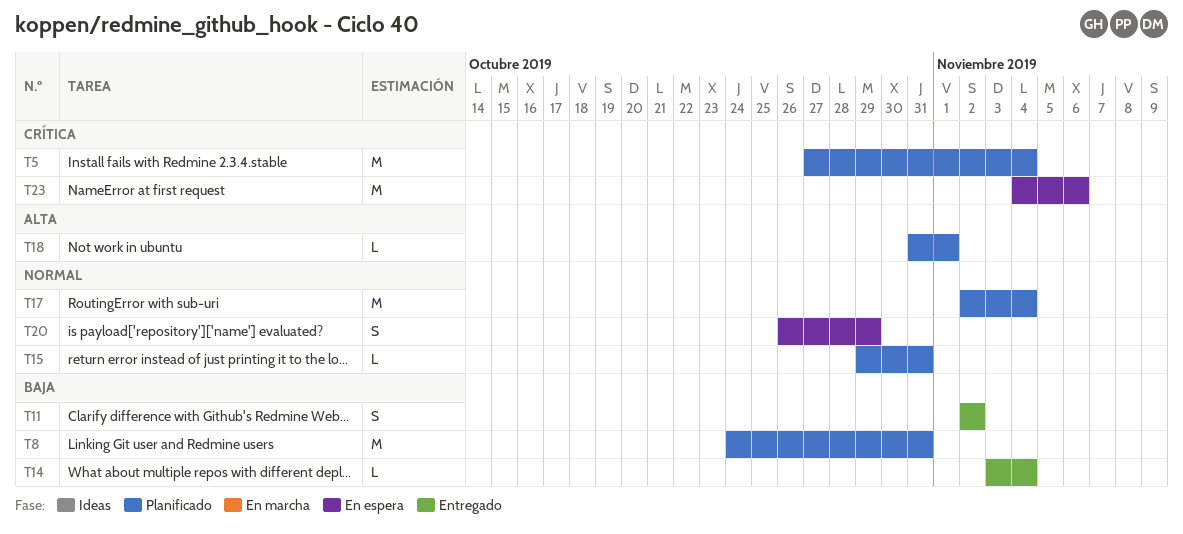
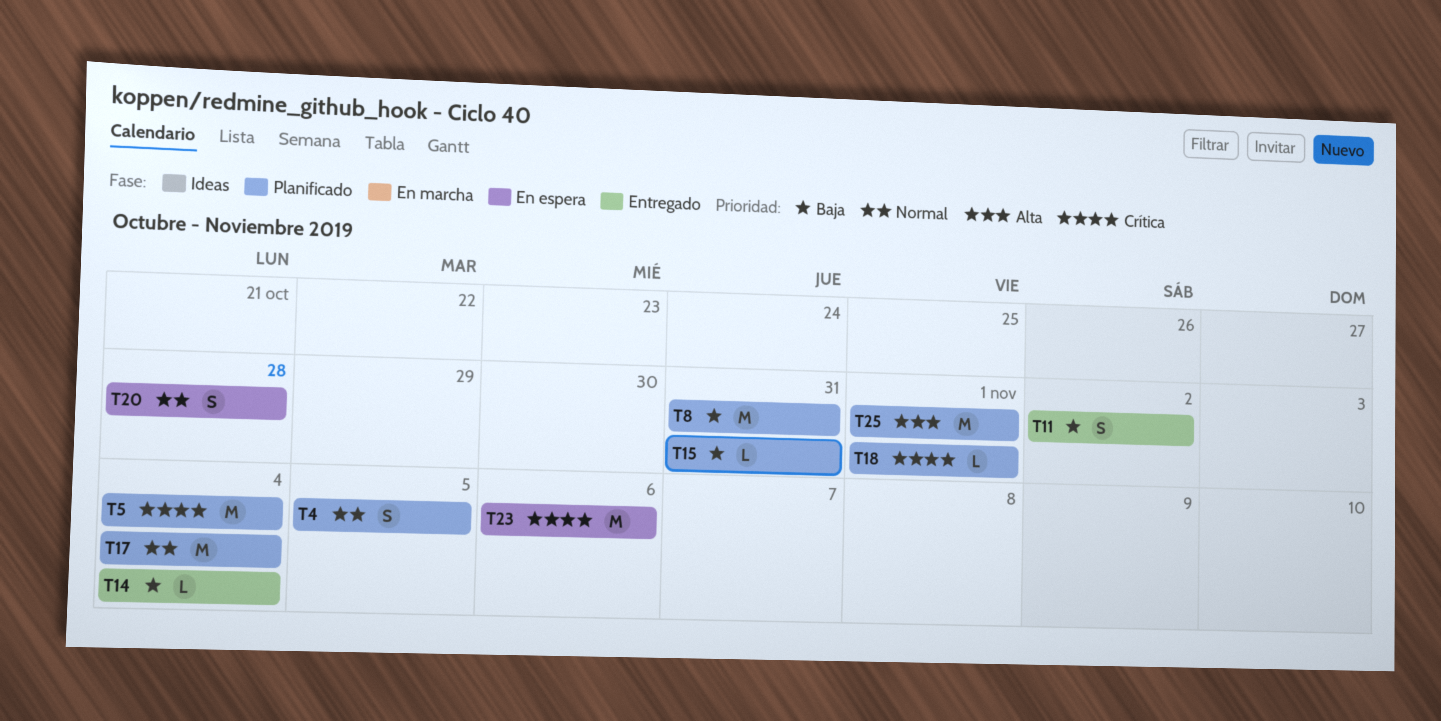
T4: none -> present
T15, priority: Normal -> Baja
T18, priority: Alta -> Crítica
T20, due: Oct 29 -> Oct 28
T25: none -> present

